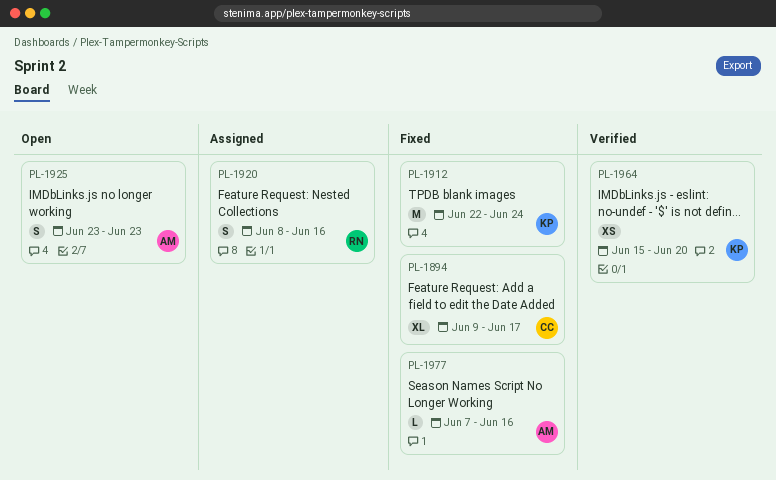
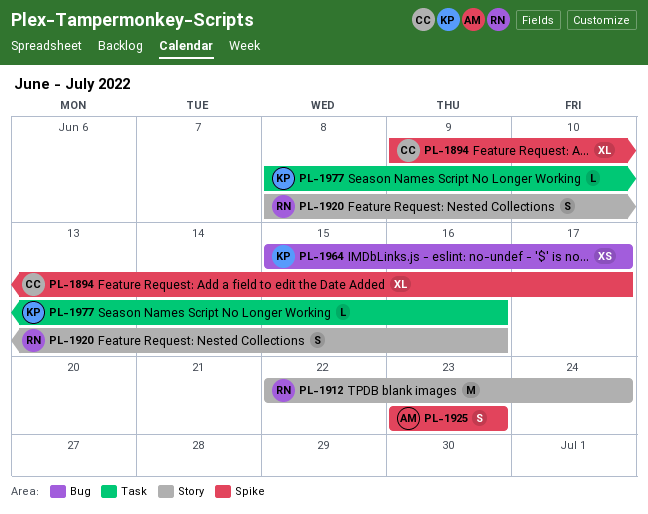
PL-1912, owner: KP -> RN
PL-1964, due: Jun 20 -> Jun 17
PL-1977, owner: AM -> KP
PL-1977, start: Jun 7 -> Jun 8

